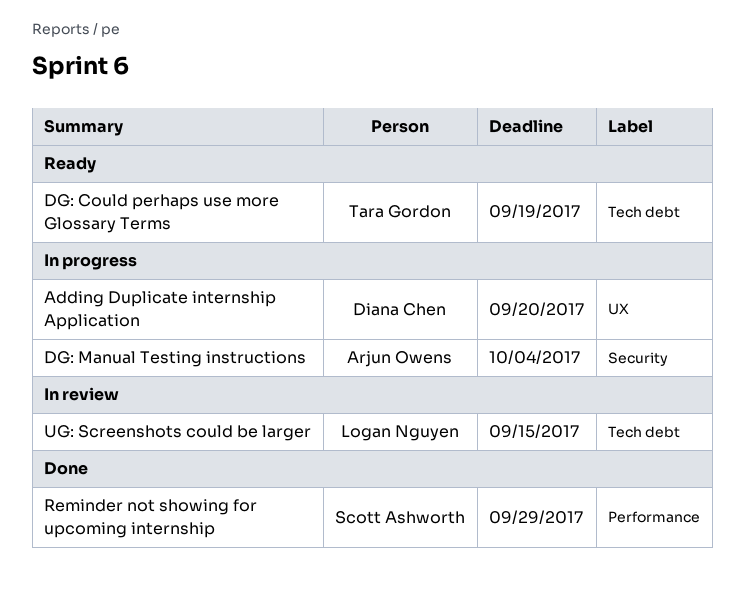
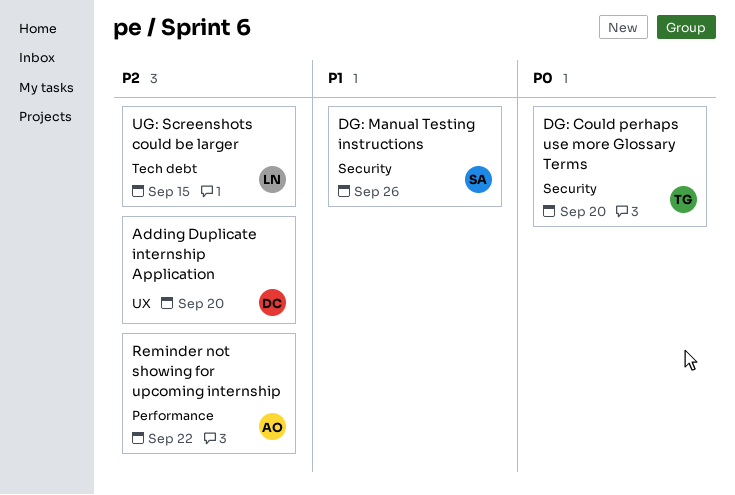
DG: Could perhaps use more Glossary Terms, label: Tech debt -> Security
DG: Could perhaps use more Glossary Terms, due: Sep 19 -> Sep 20
DG: Manual Testing instructions, owner: Arjun Owens -> Scott Ashworth
DG: Manual Testing instructions, due: Oct 4 -> Sep 26
Reminder not showing for upcoming internship, owner: Scott Ashworth -> Arjun Owens
Reminder not showing for upcoming internship, due: Sep 29 -> Sep 22

